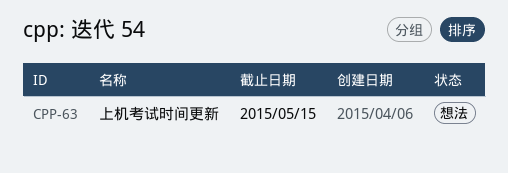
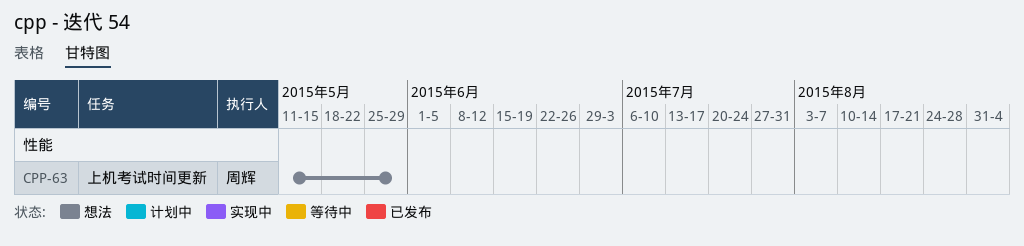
CPP-63, due: May 15 -> May 29

